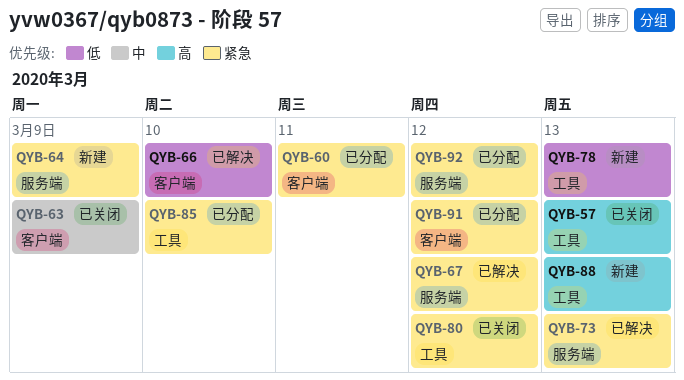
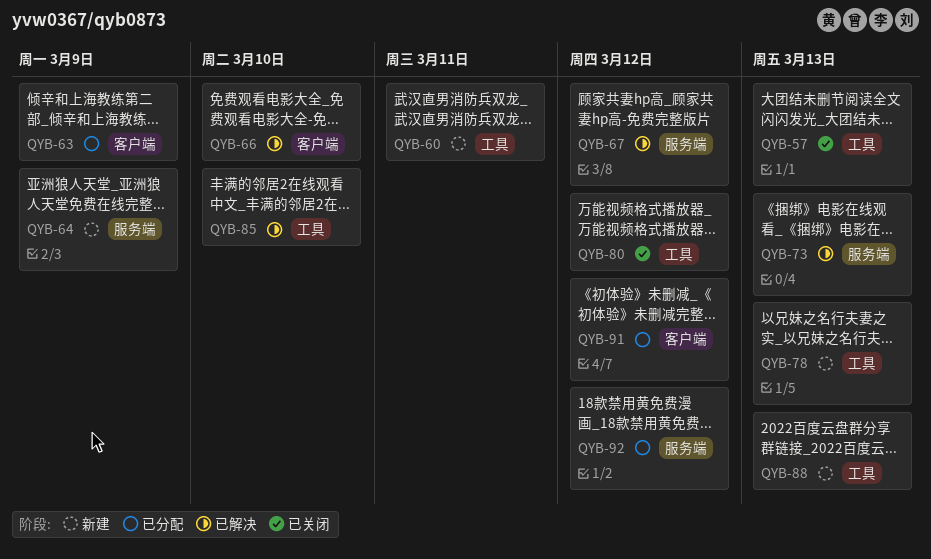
QYB-60, status: 已分配 -> 新建
QYB-60, label: 客户端 -> 工具
QYB-63, status: 已关闭 -> 已分配
QYB-85, status: 已分配 -> 已解决

